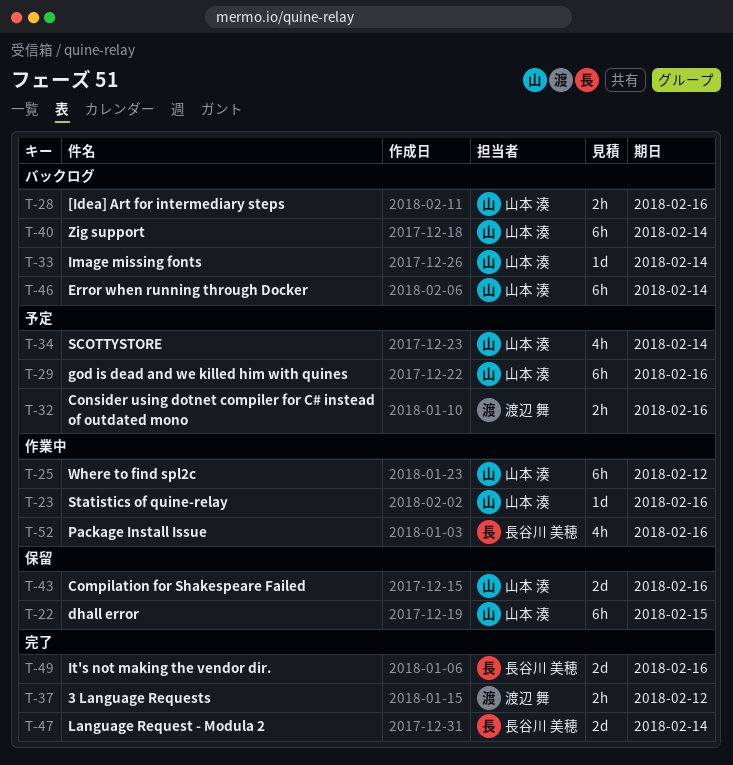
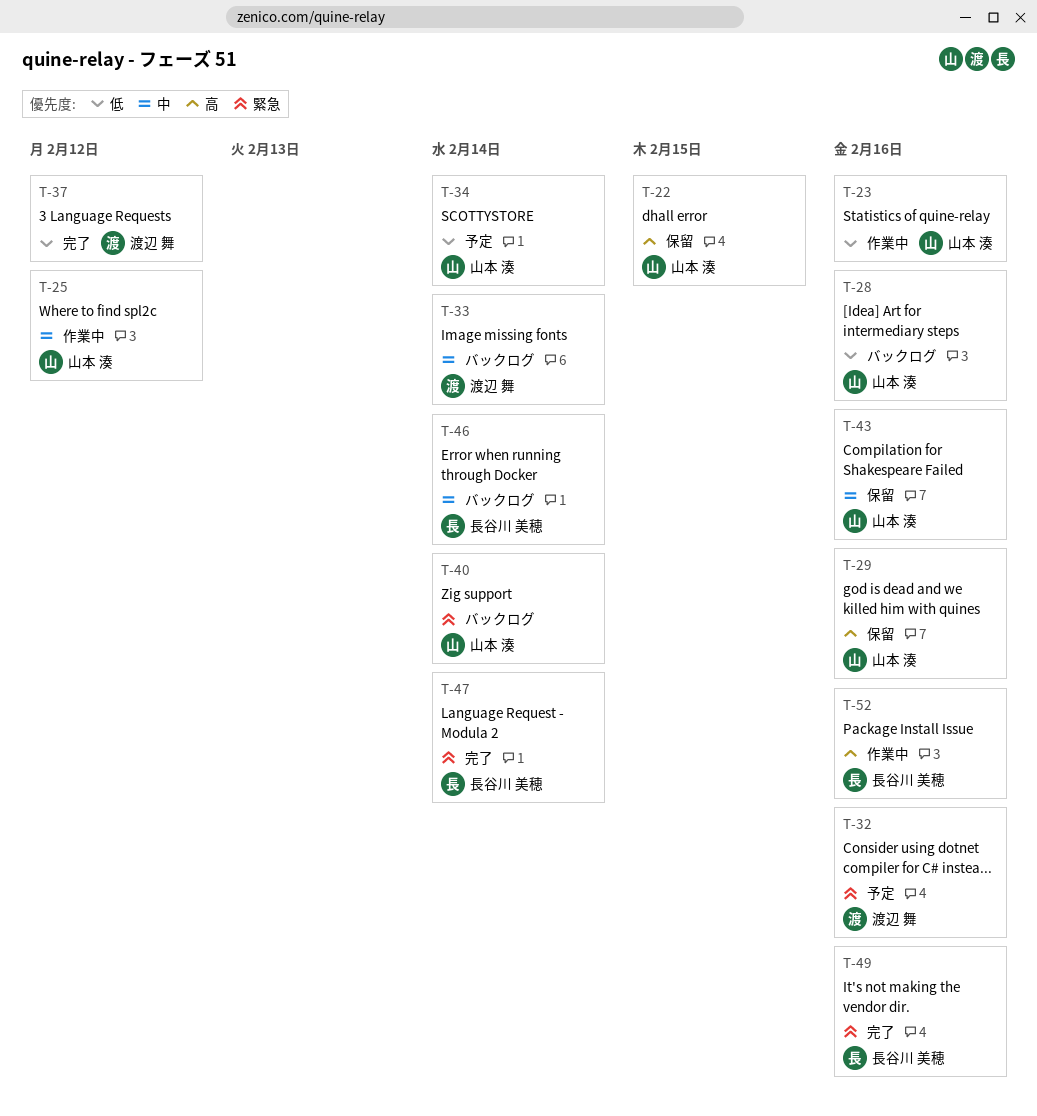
T-29, status: 予定 -> 保留
T-33, owner: 山本 湊 -> 渡辺 舞
T-46, owner: 山本 湊 -> 長谷川 美穂

